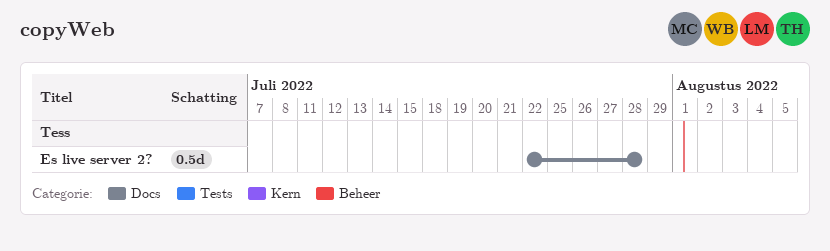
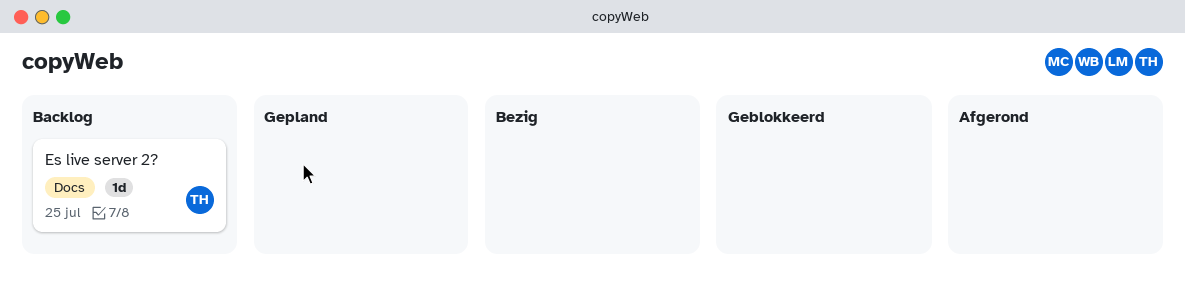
Es live server 2?, estimate: 0.5d -> 1d
Es live server 2?, due: Jul 28 -> Jul 25

